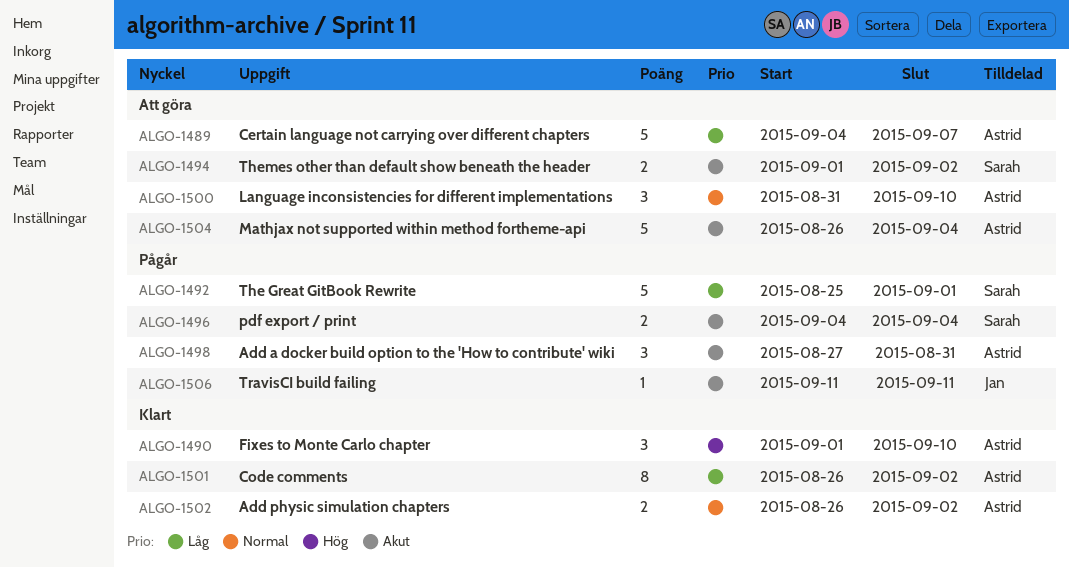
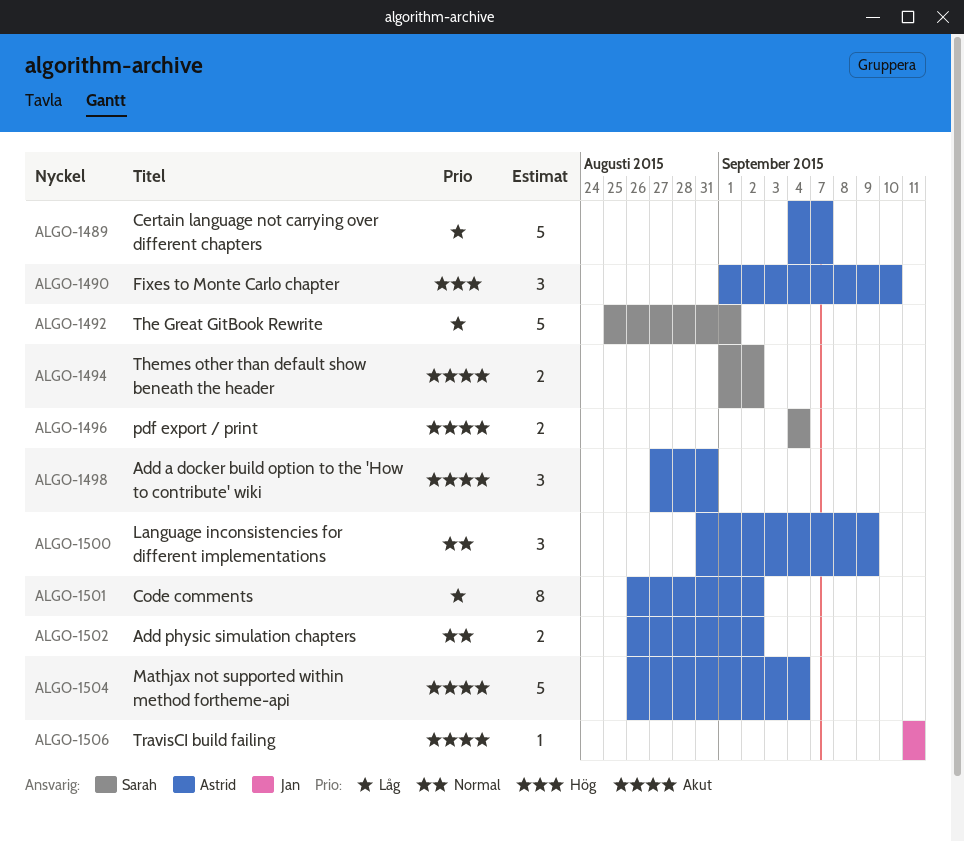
ALGO-1500, due: Sep 10 -> Sep 9

